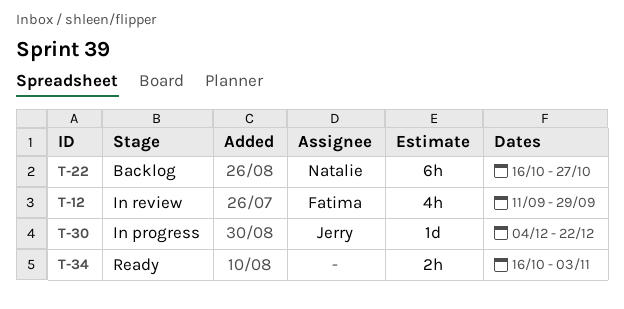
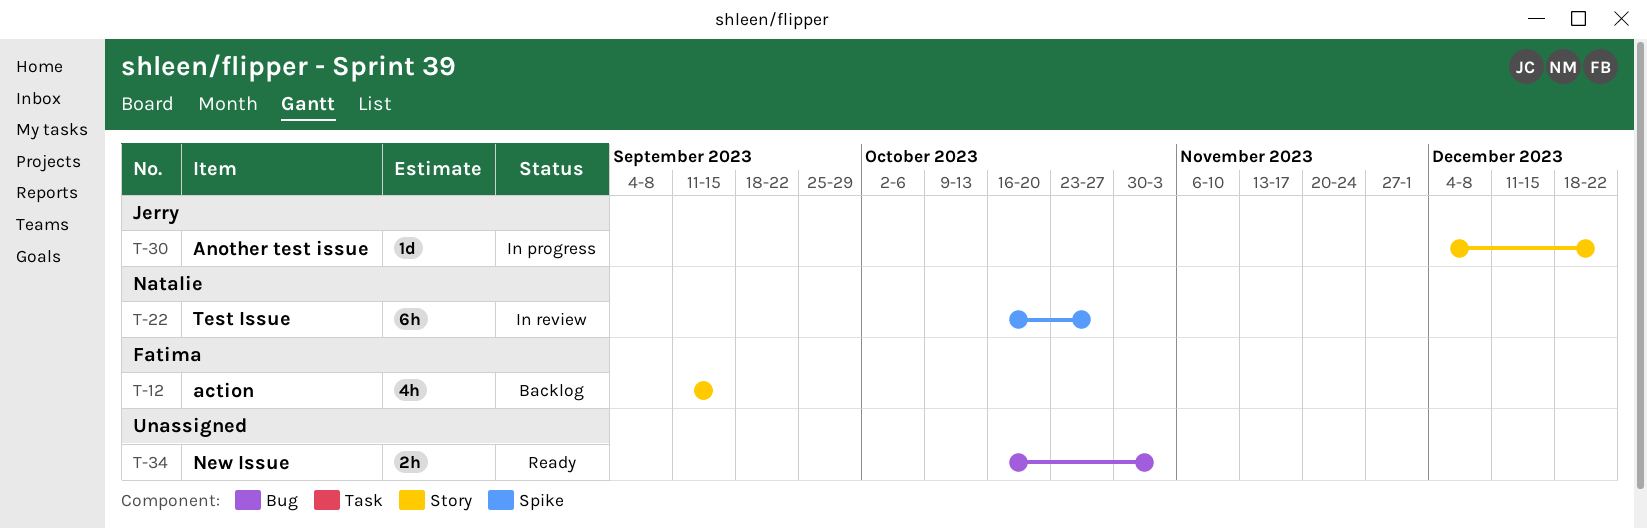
T-12, status: In review -> Backlog
T-12, due: Sep 29 -> Sep 15
T-22, status: Backlog -> In review

